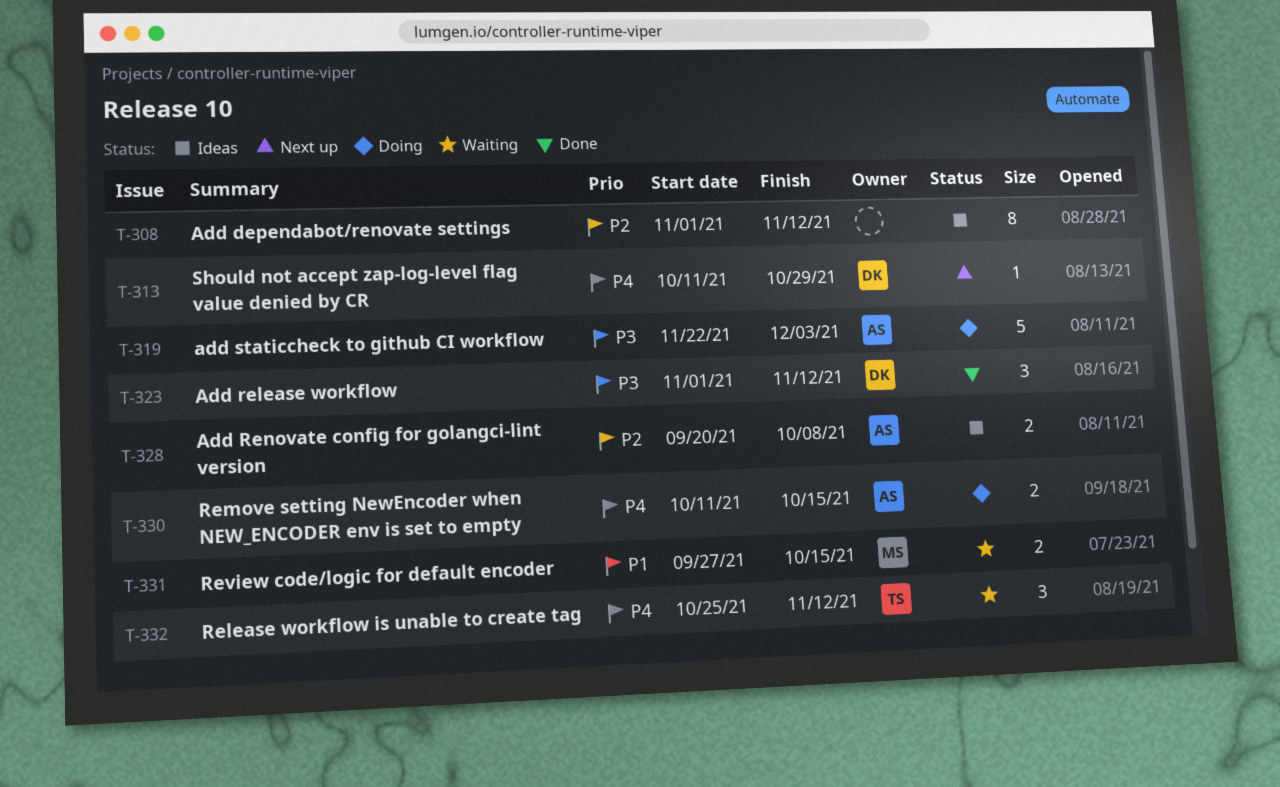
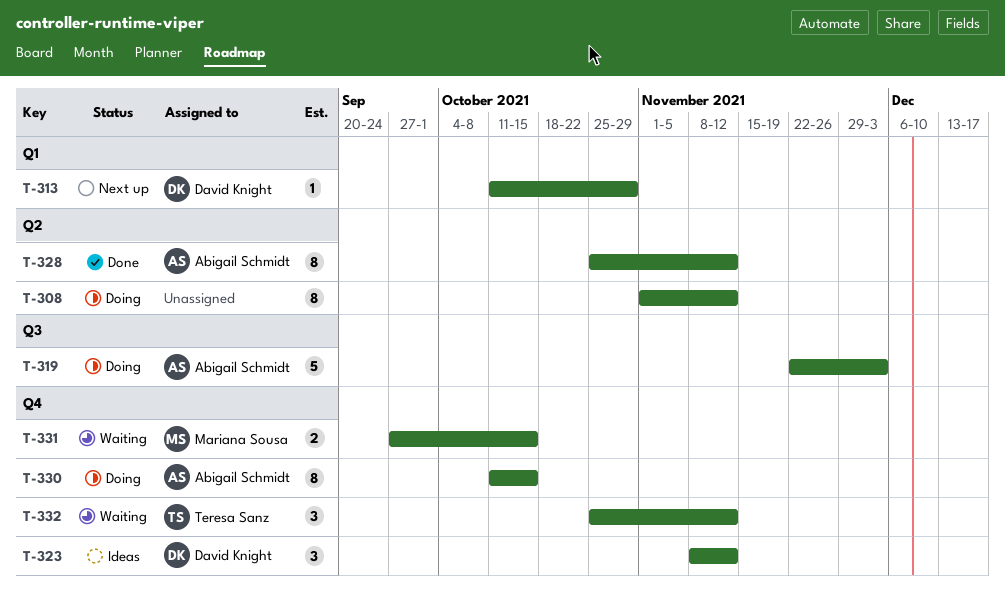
T-308, status: Ideas -> Doing
T-323, status: Done -> Ideas
T-323, start: Nov 1 -> Nov 8
T-328, status: Ideas -> Done
T-328, estimate: 2 -> 8
T-328, start: Sep 20 -> Oct 25
T-328, due: Oct 8 -> Nov 12
T-330, estimate: 2 -> 8

